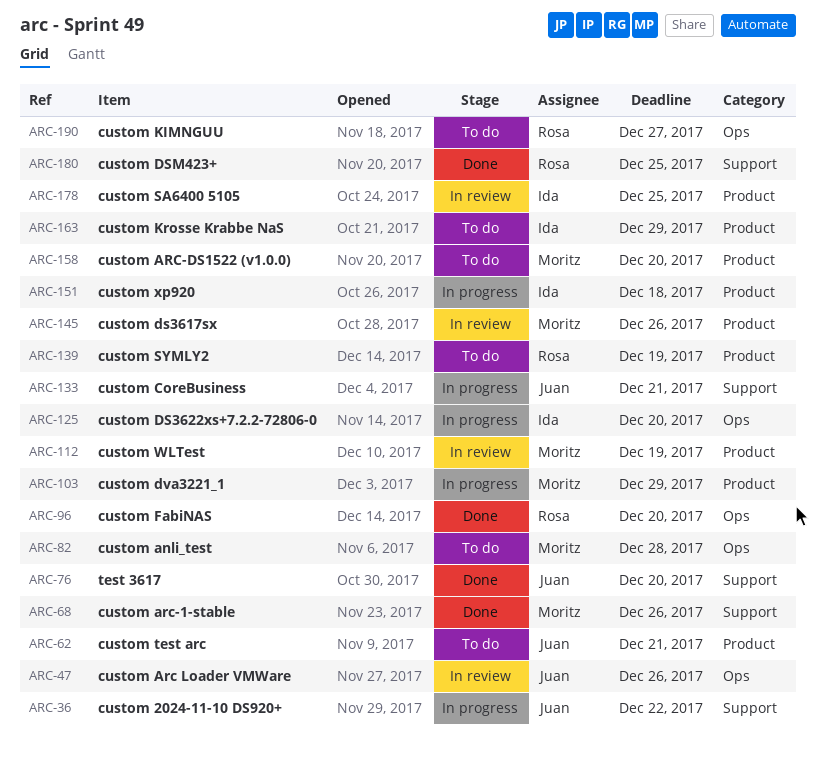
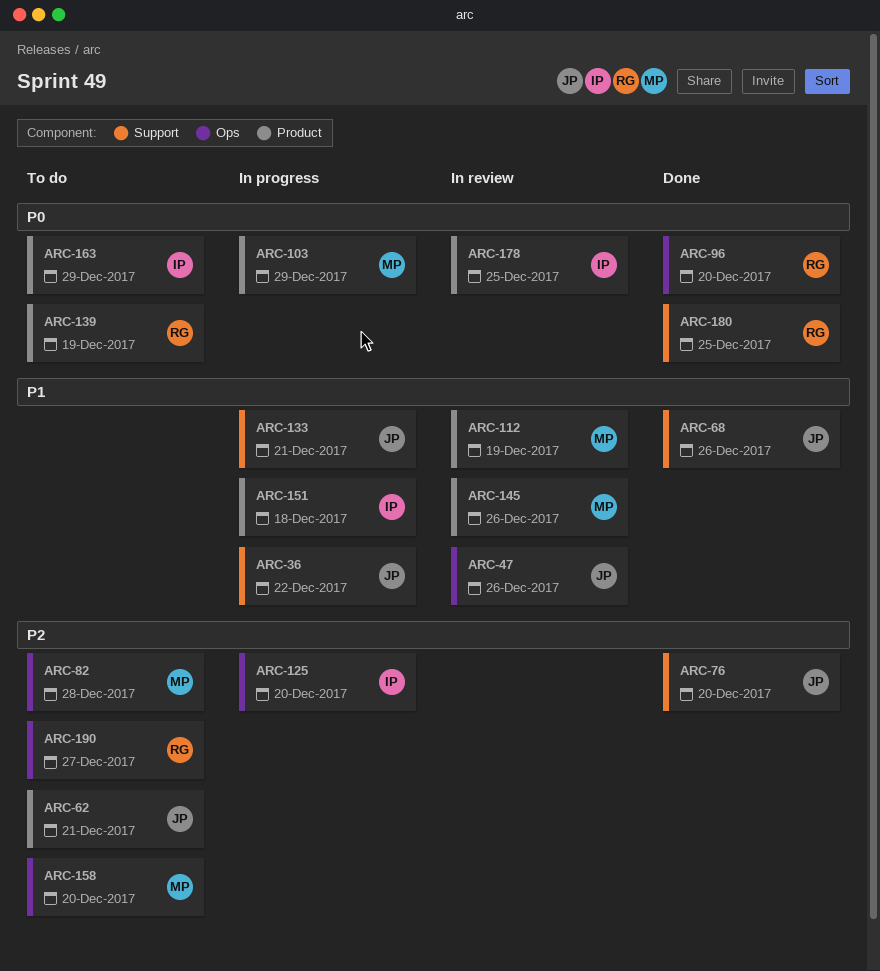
ARC-68, owner: Moritz -> Juan
ARC-158, label: Product -> Ops

